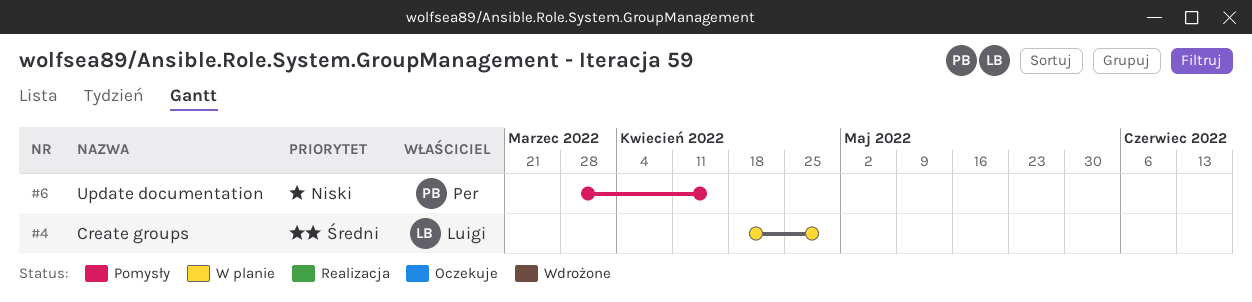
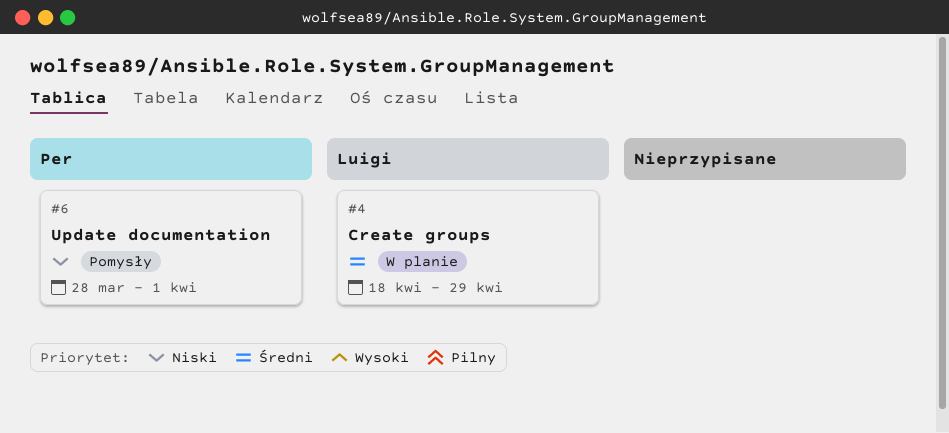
#6, due: Apr 15 -> Apr 1

